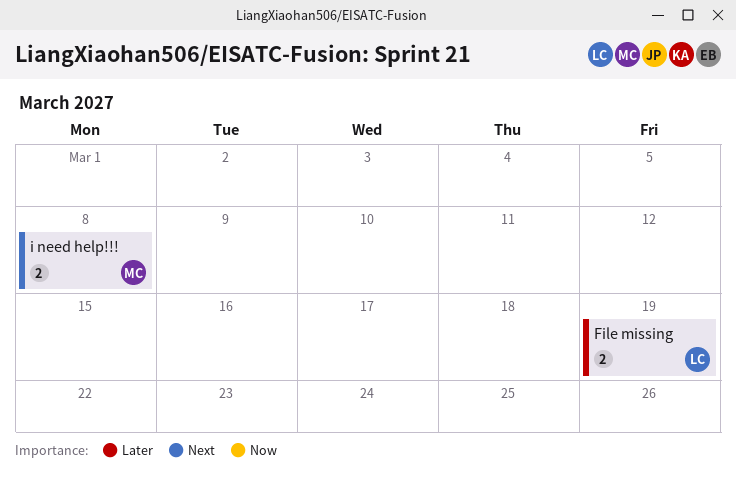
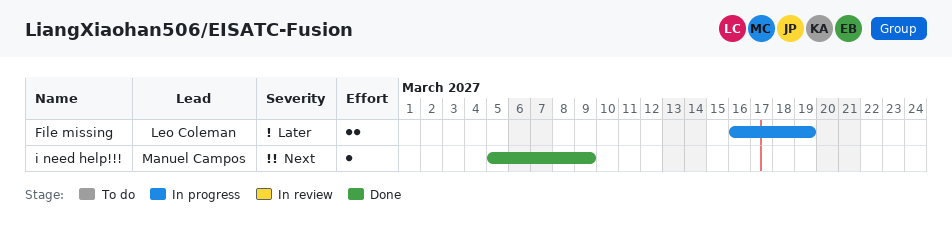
i need help!!!, estimate: 2 -> 1
i need help!!!, due: Mar 8 -> Mar 9

